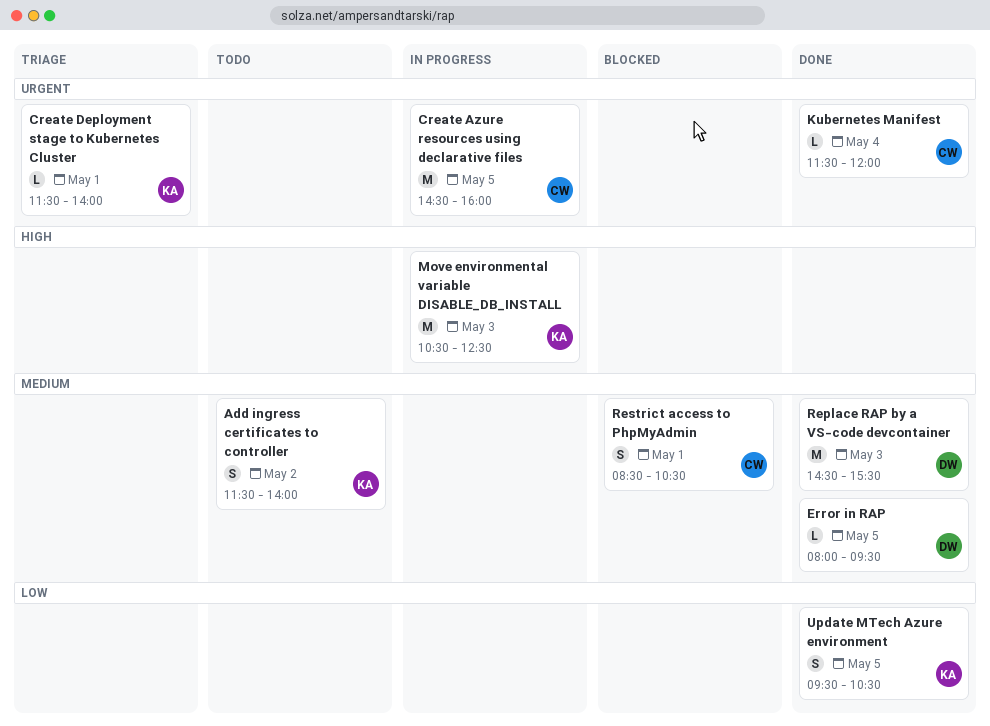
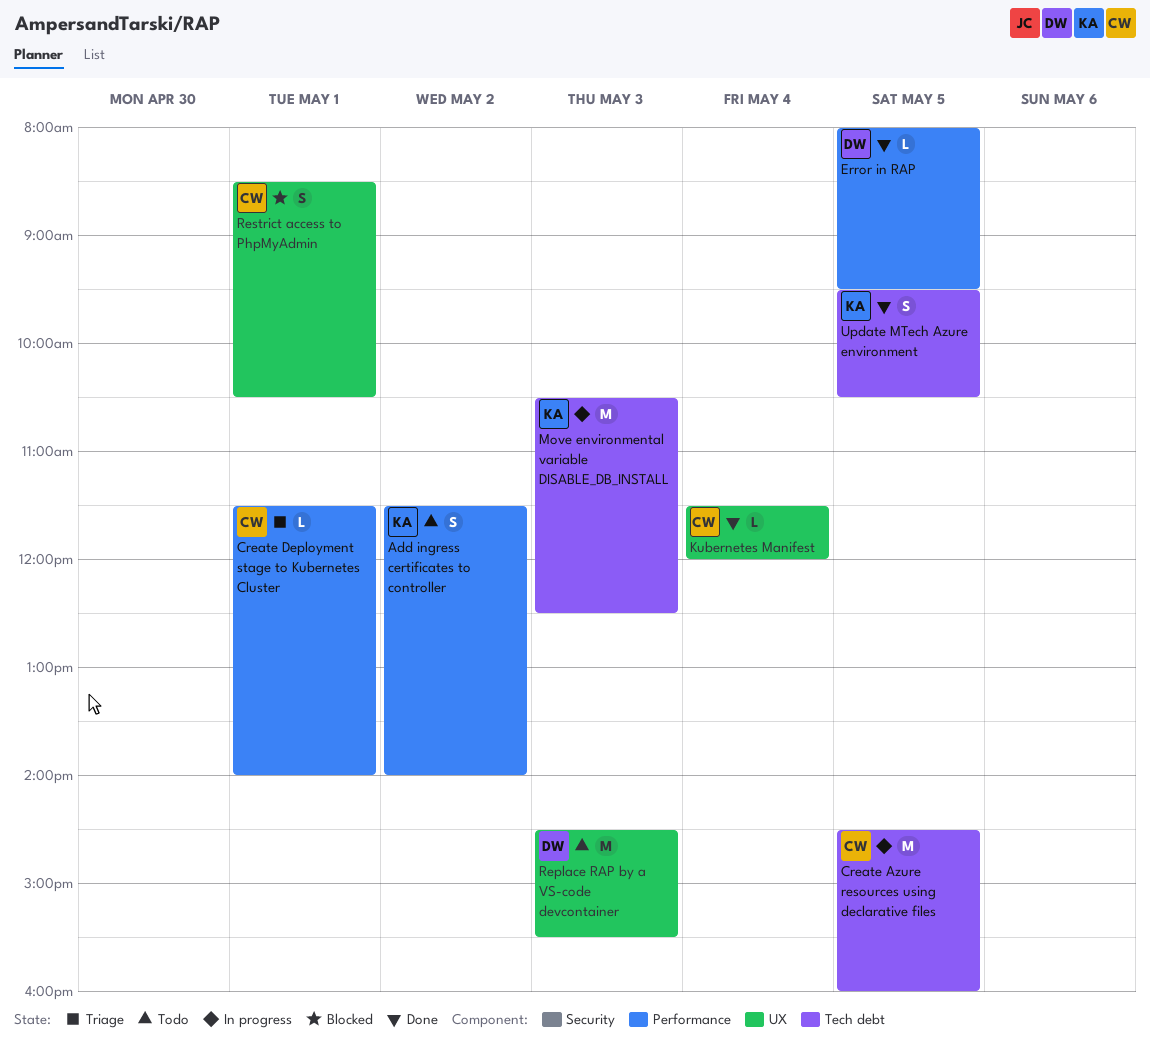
Create Deployment stage to Kubernetes Cluster, owner: KA -> CW
Replace RAP by a VS-code devcontainer, status: Done -> Todo

